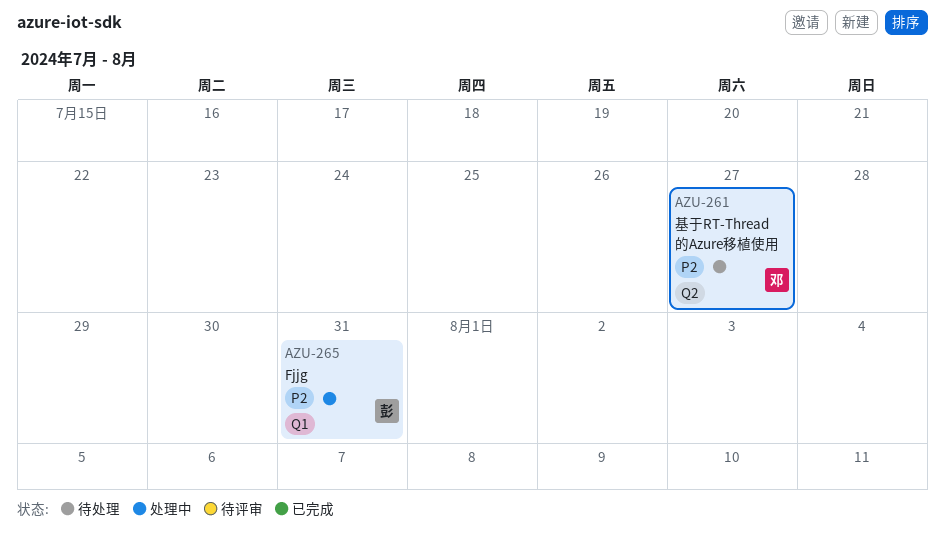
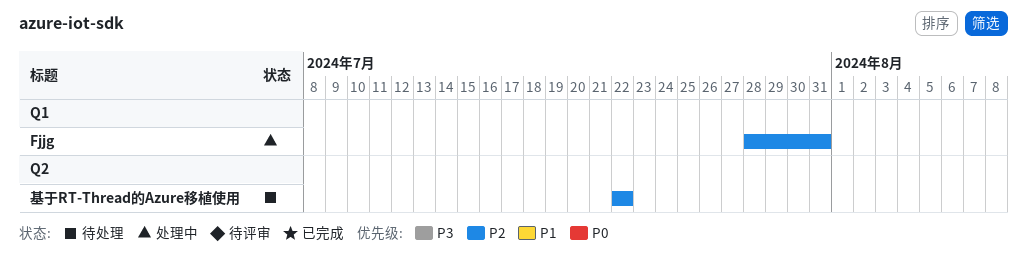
基于RT-Thread的Azure移植使用, due: Jul 27 -> Jul 22

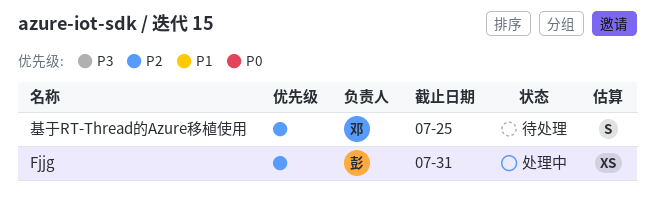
基于RT-Thread的Azure移植使用, due: Jul 22 -> Jul 25

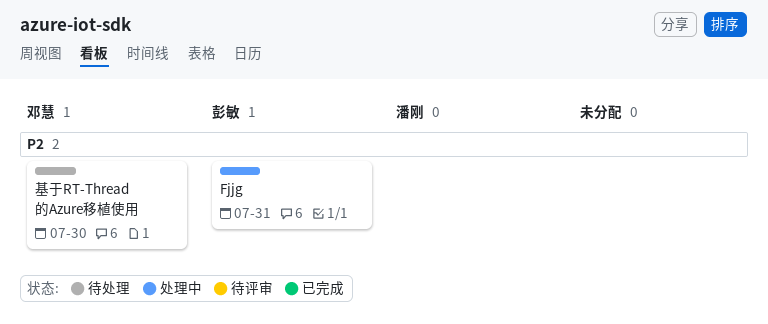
基于RT-Thread的Azure移植使用, due: Jul 25 -> Jul 30

